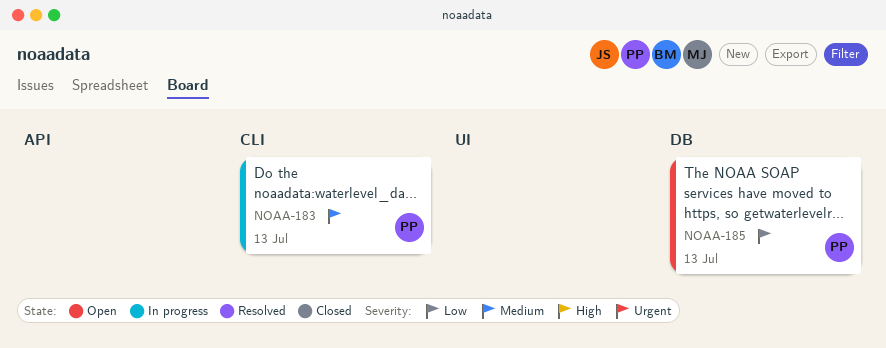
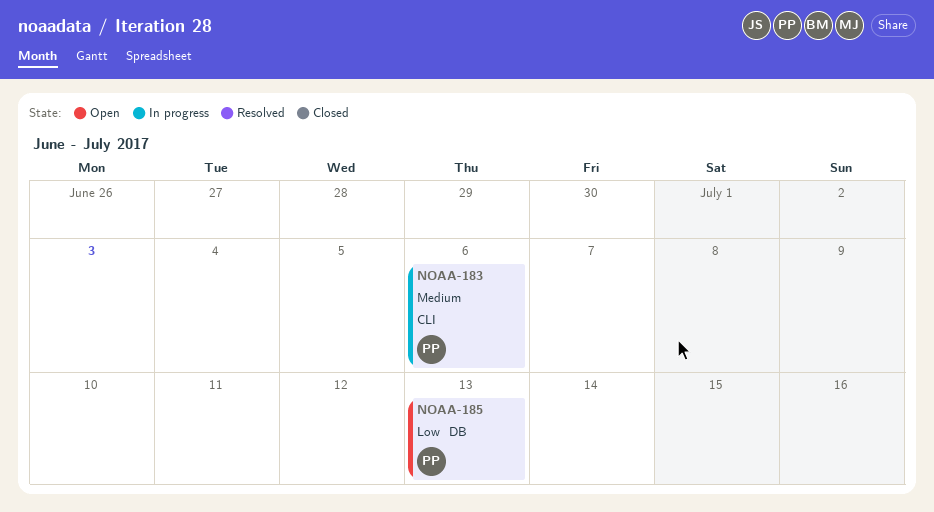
NOAA-183, due: Jul 13 -> Jul 6

